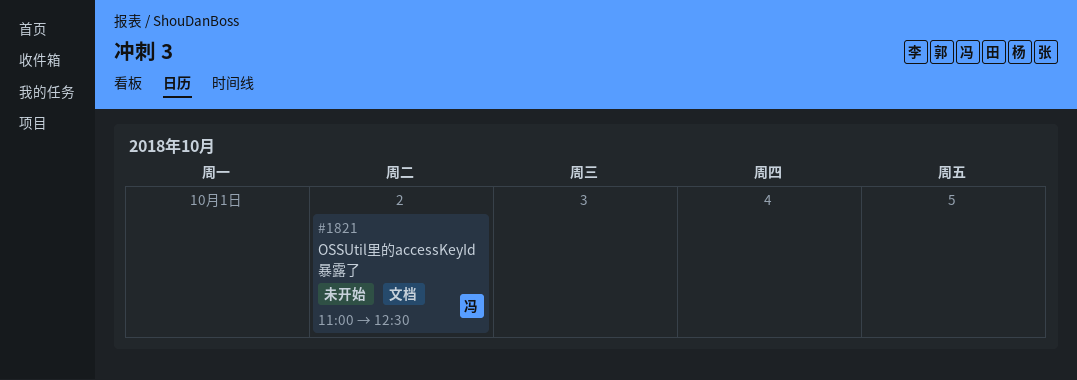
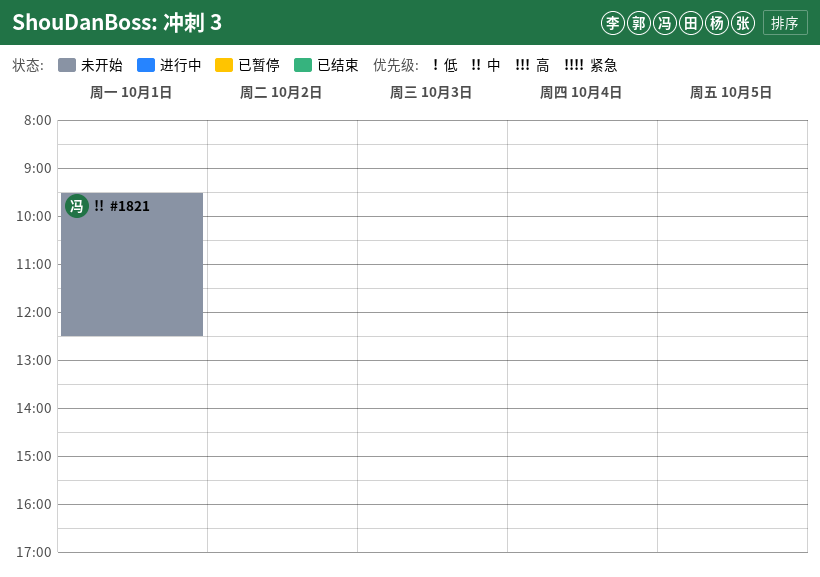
#1821, day: Oct 2 -> Oct 1
#1821, begins: 11:00 -> 09:30

